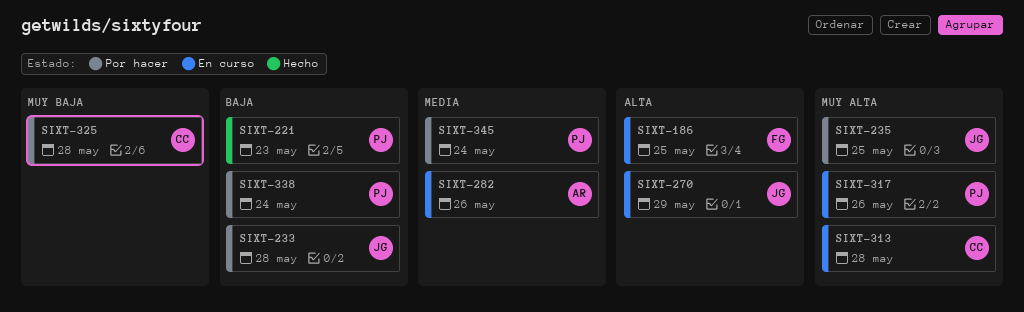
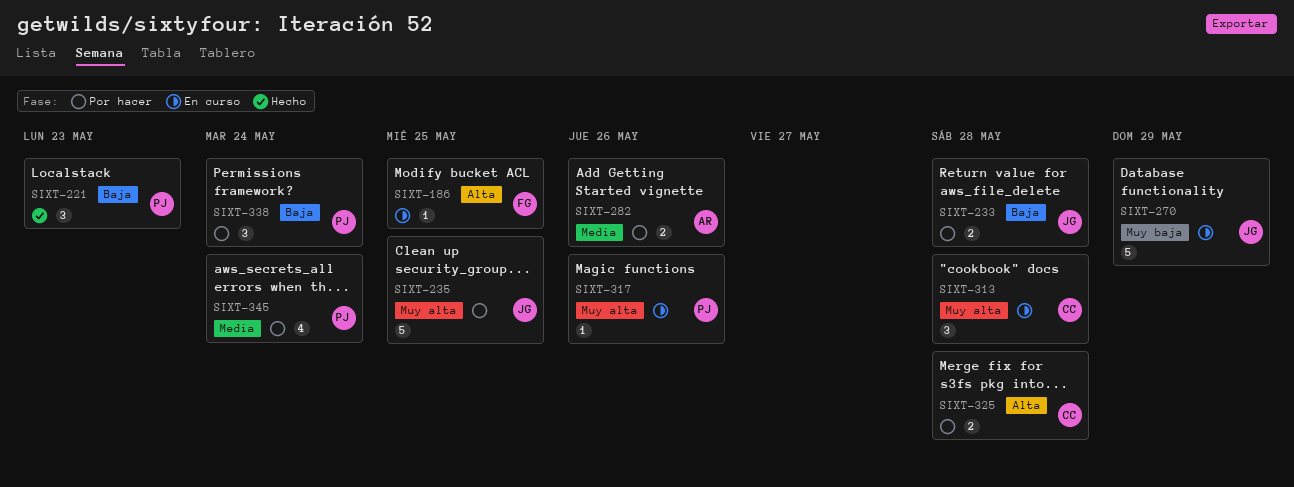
SIXT-270, priority: Alta -> Muy baja
SIXT-282, status: En curso -> Por hacer
SIXT-325, priority: Muy baja -> Alta

